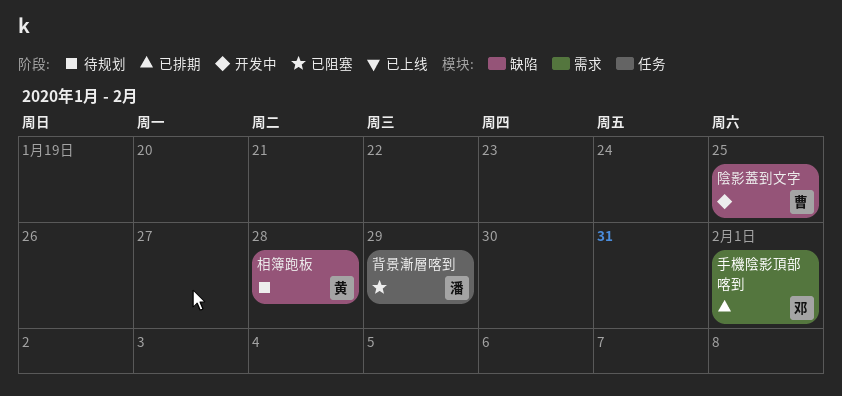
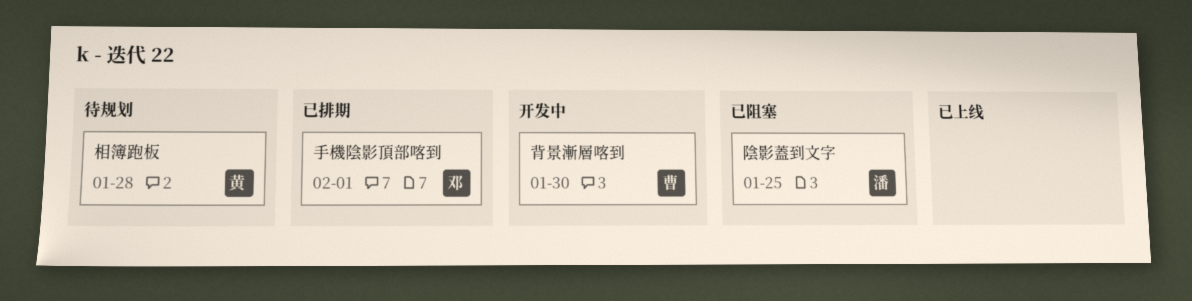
背景漸層喀到, status: 已阻塞 -> 开发中
背景漸層喀到, owner: 潘 -> 曹
背景漸層喀到, due: Jan 29 -> Jan 30
陰影蓋到文字, status: 开发中 -> 已阻塞
陰影蓋到文字, owner: 曹 -> 潘

